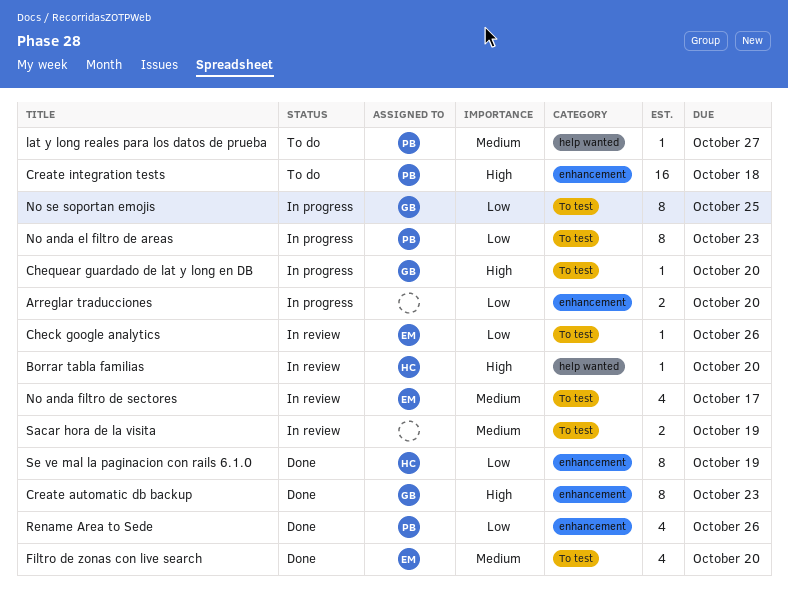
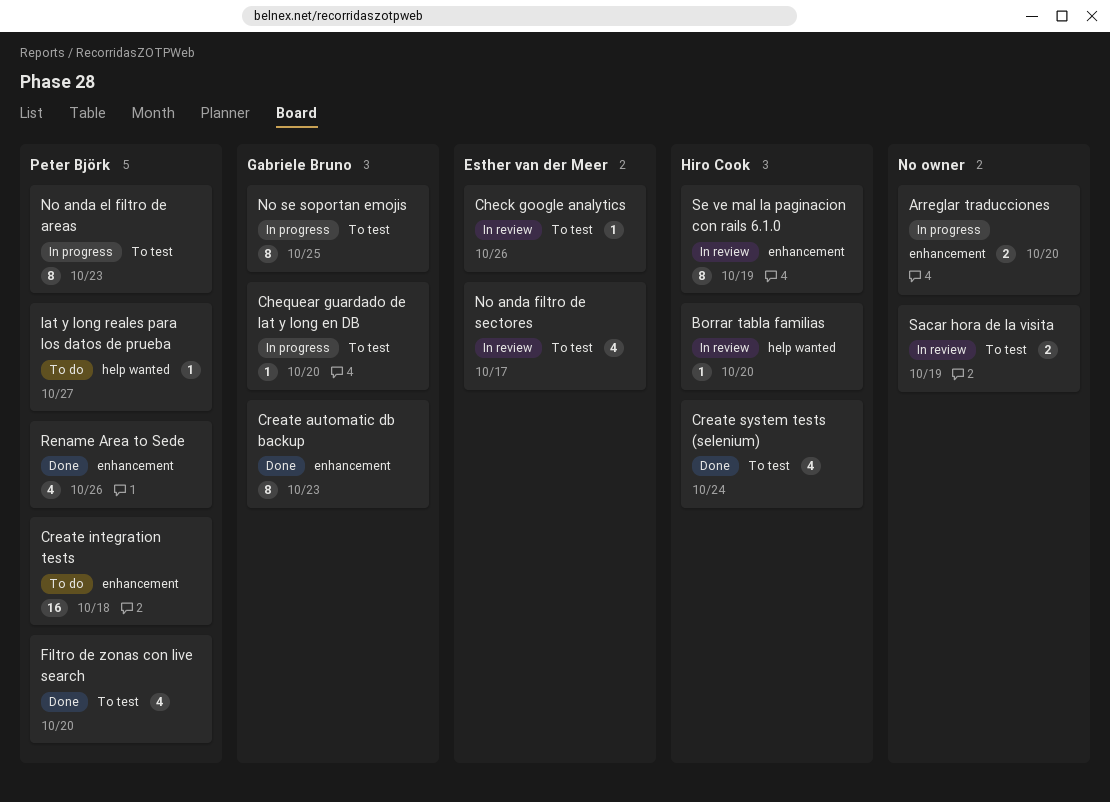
Create system tests (selenium): none -> present
Filtro de zonas con live search, owner: Esther van der Meer -> Peter Björk
Se ve mal la paginacion con rails 6.1.0, status: Done -> In review

